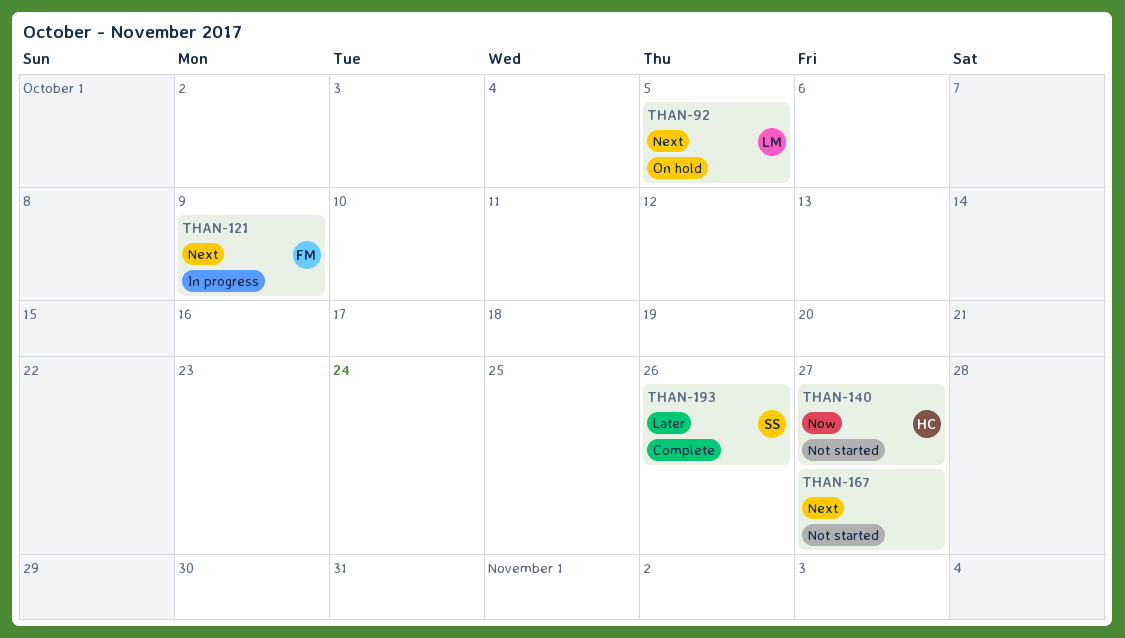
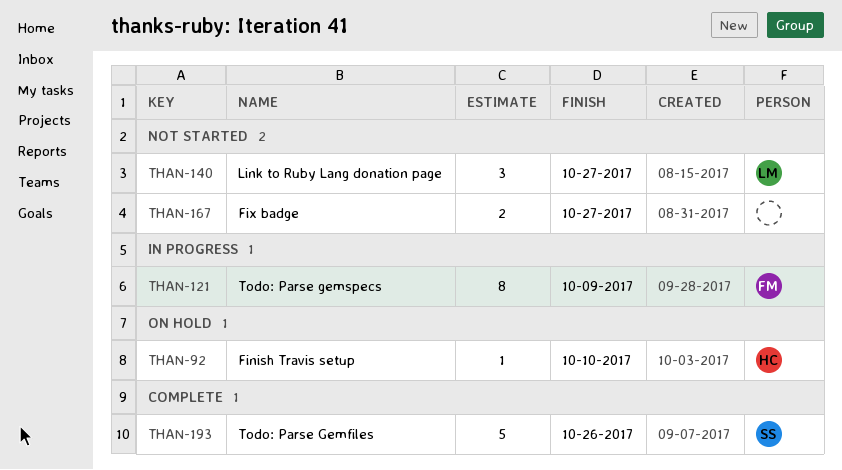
THAN-92, owner: LM -> HC
THAN-92, due: Oct 5 -> Oct 10
THAN-140, owner: HC -> LM

